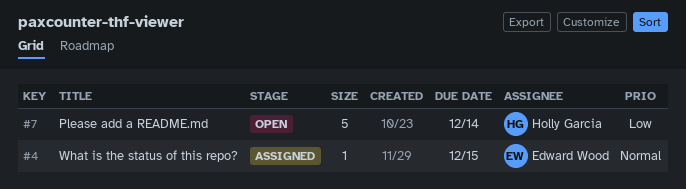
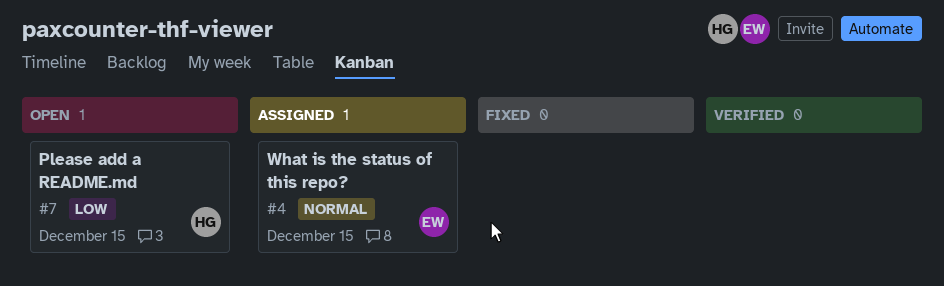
#7, due: Dec 14 -> Dec 15

